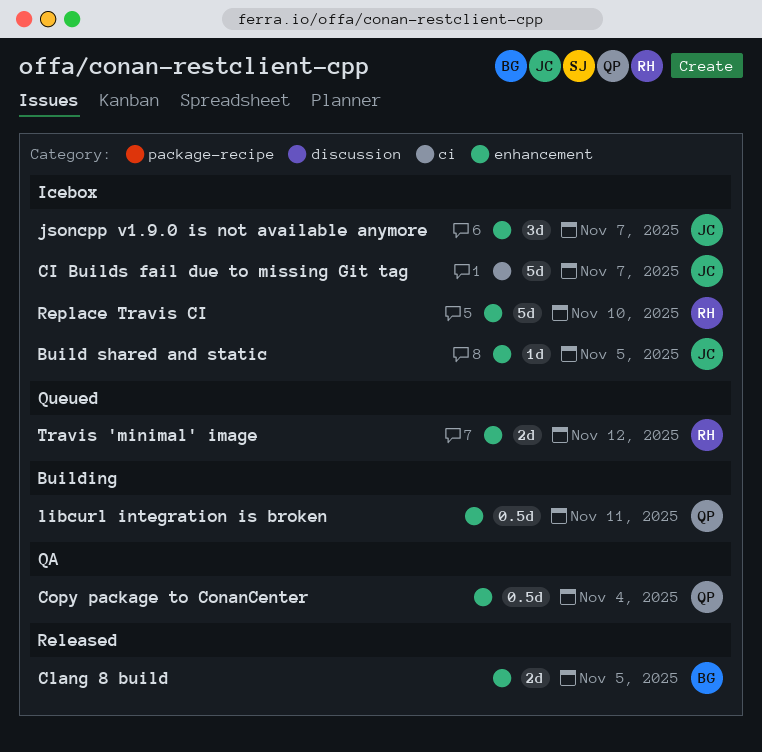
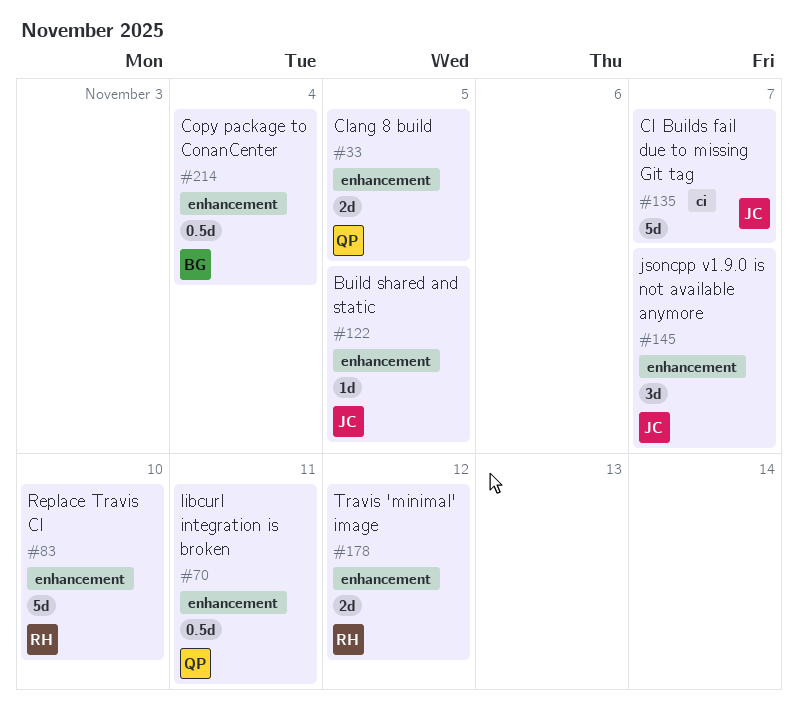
Clang 8 build, owner: BG -> QP
Copy package to ConanCenter, owner: QP -> BG

